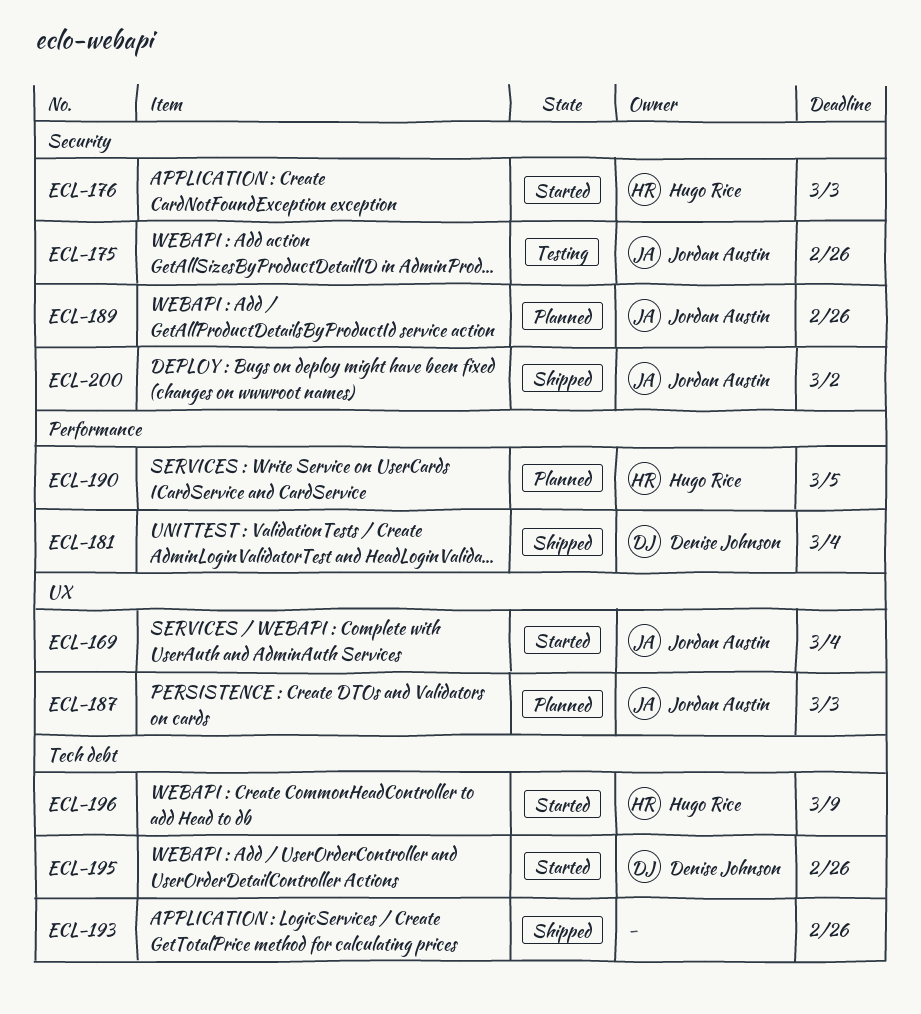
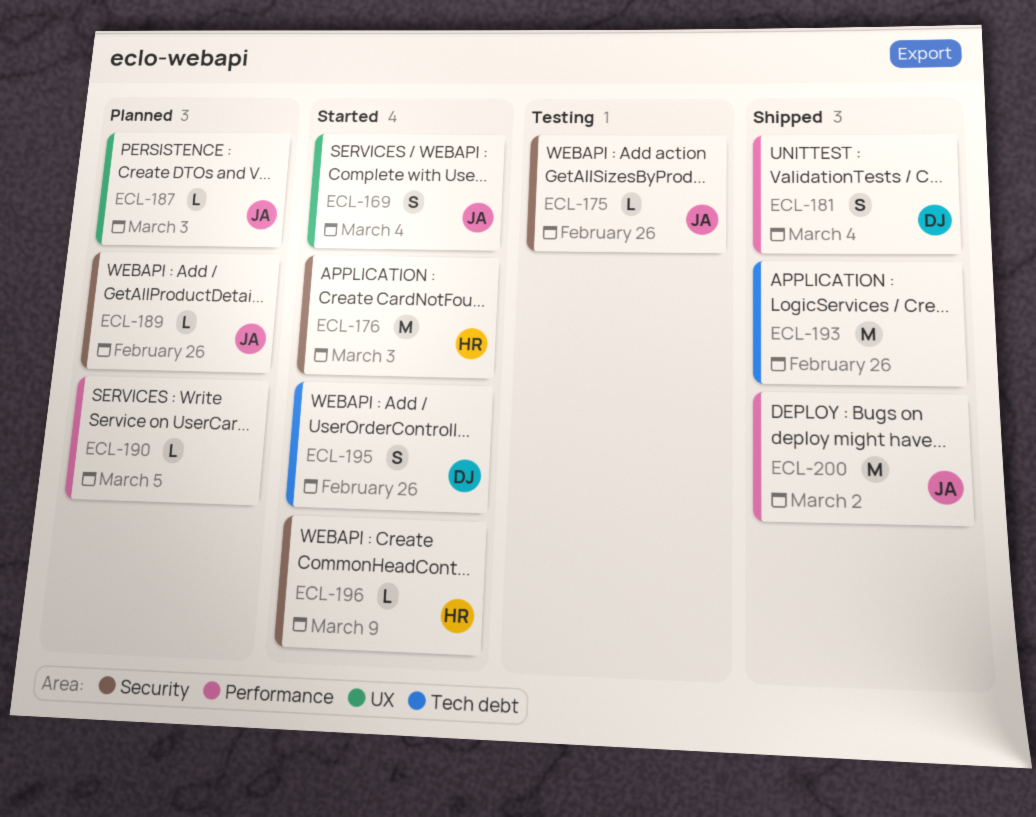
ECL-190, owner: Hugo Rice -> none
ECL-196, label: Tech debt -> Security
ECL-200, label: Security -> Performance

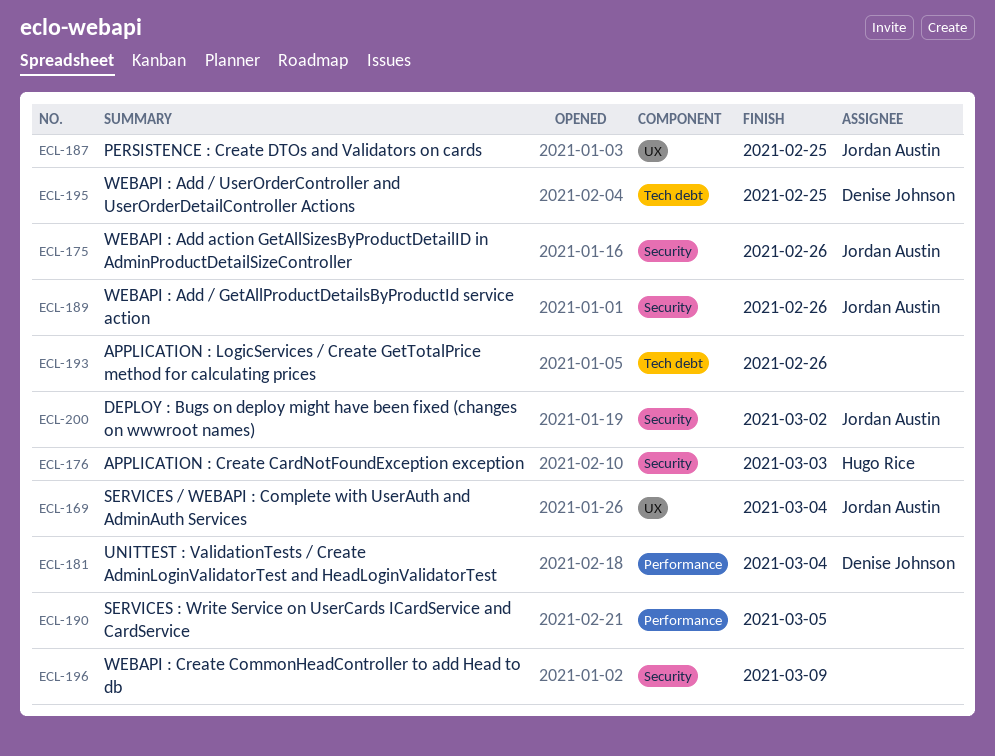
ECL-187, due: Mar 3 -> Feb 25
ECL-195, due: Feb 26 -> Feb 25
ECL-196, owner: Hugo Rice -> none
ECL-200, label: Performance -> Security

